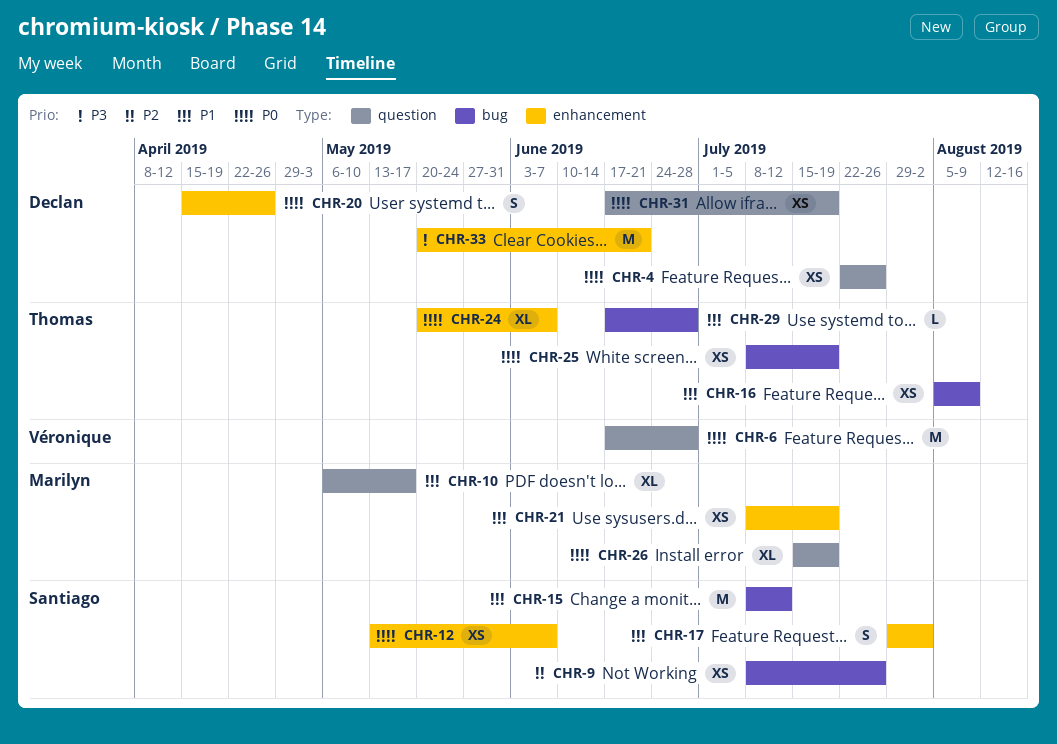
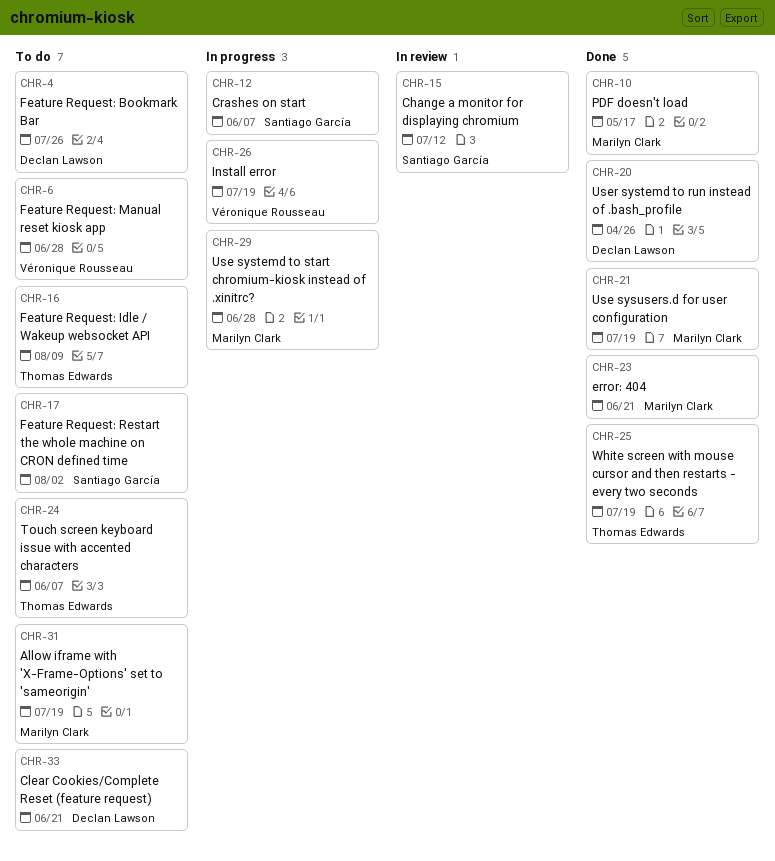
CHR-9: present -> none
CHR-23: none -> present
CHR-26, owner: Marilyn Clark -> Véronique Rousseau
CHR-29, owner: Thomas Edwards -> Marilyn Clark
CHR-31, owner: Declan Lawson -> Marilyn Clark

